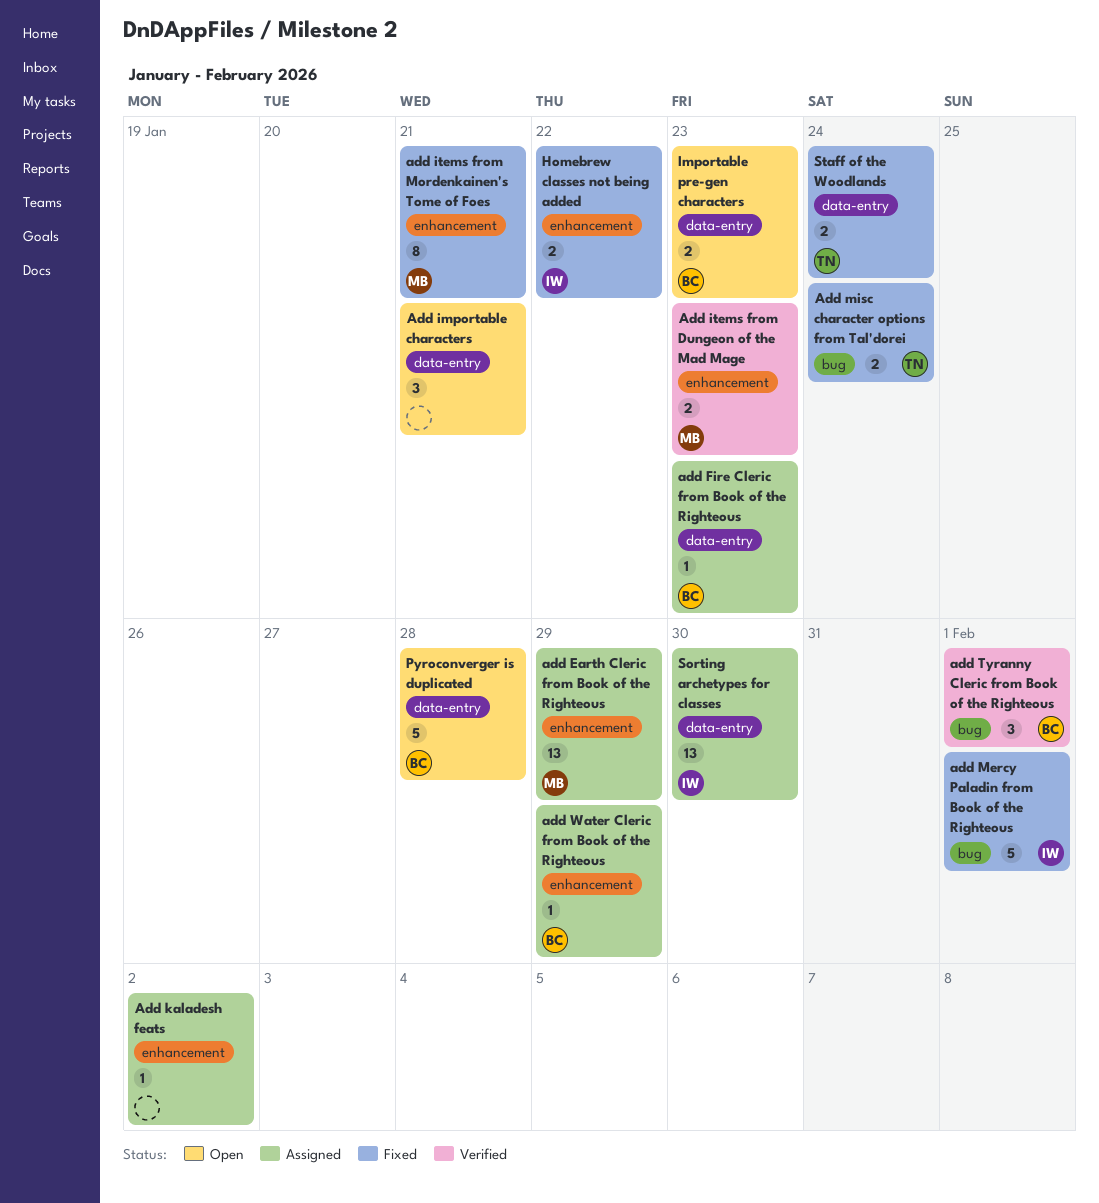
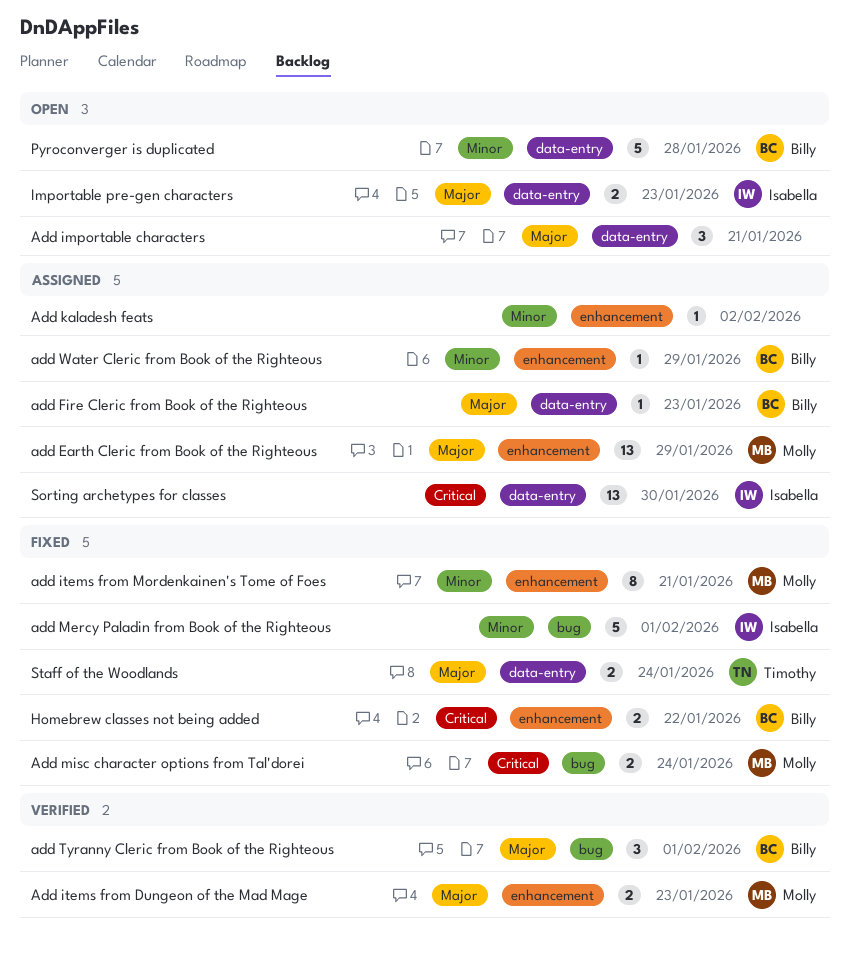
Add misc character options from Tal'dorei, owner: Timothy -> Molly
Homebrew classes not being added, owner: Isabella -> Billy
Importable pre-gen characters, owner: Billy -> Isabella

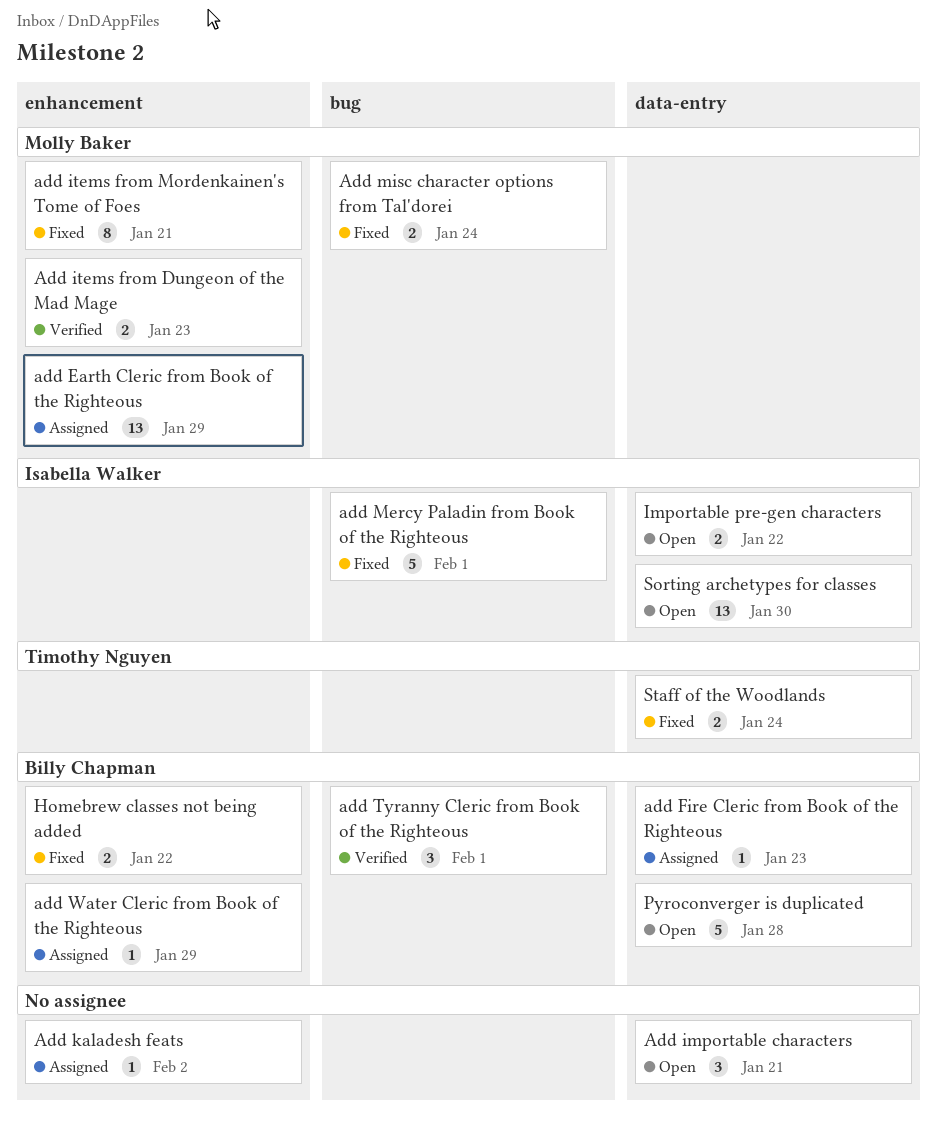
Importable pre-gen characters, due: Jan 23 -> Jan 22
Sorting archetypes for classes, status: Assigned -> Open

